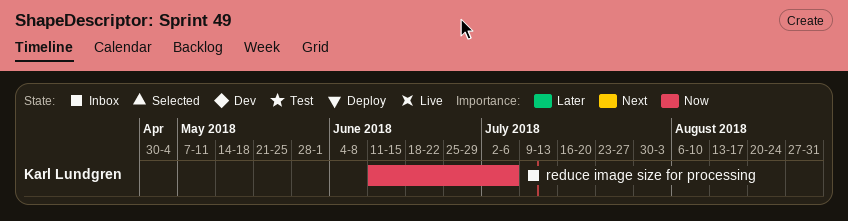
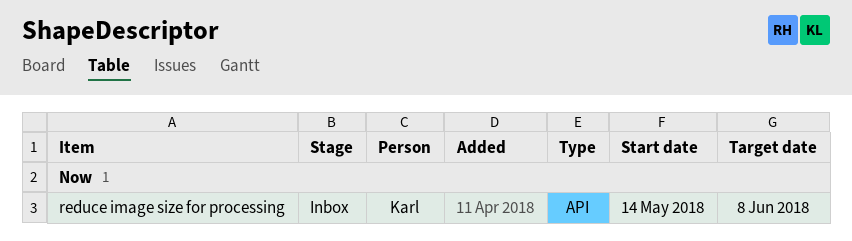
reduce image size for processing, start: Jun 11 -> May 14
reduce image size for processing, due: Jul 6 -> Jun 8

